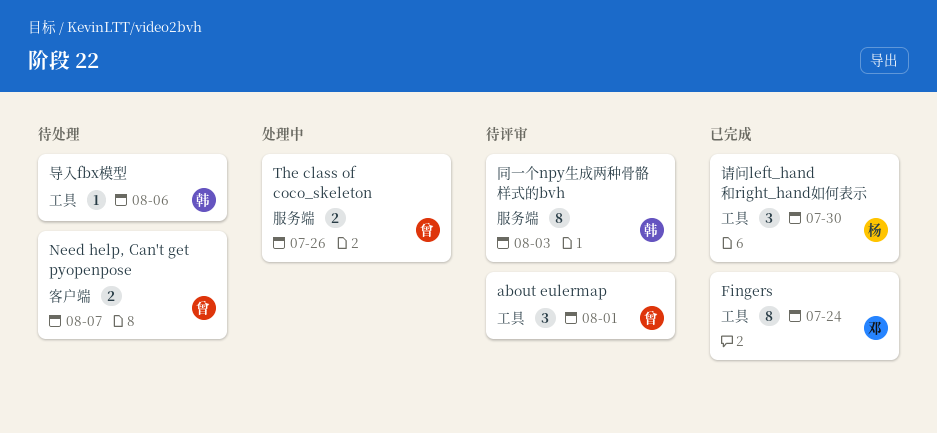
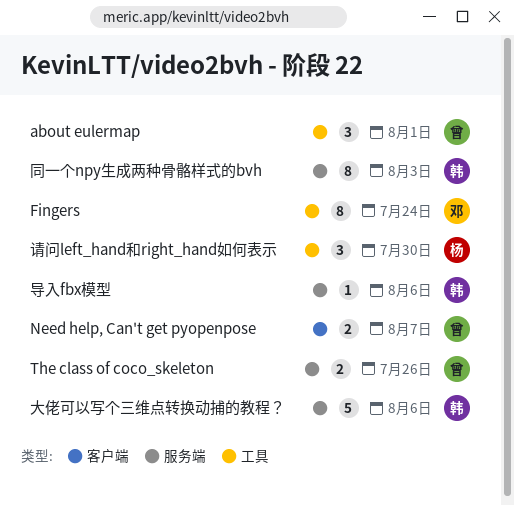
大佬可以写个三维点转换动捕的教程？: none -> present
导入fbx模型, label: 工具 -> 服务端

